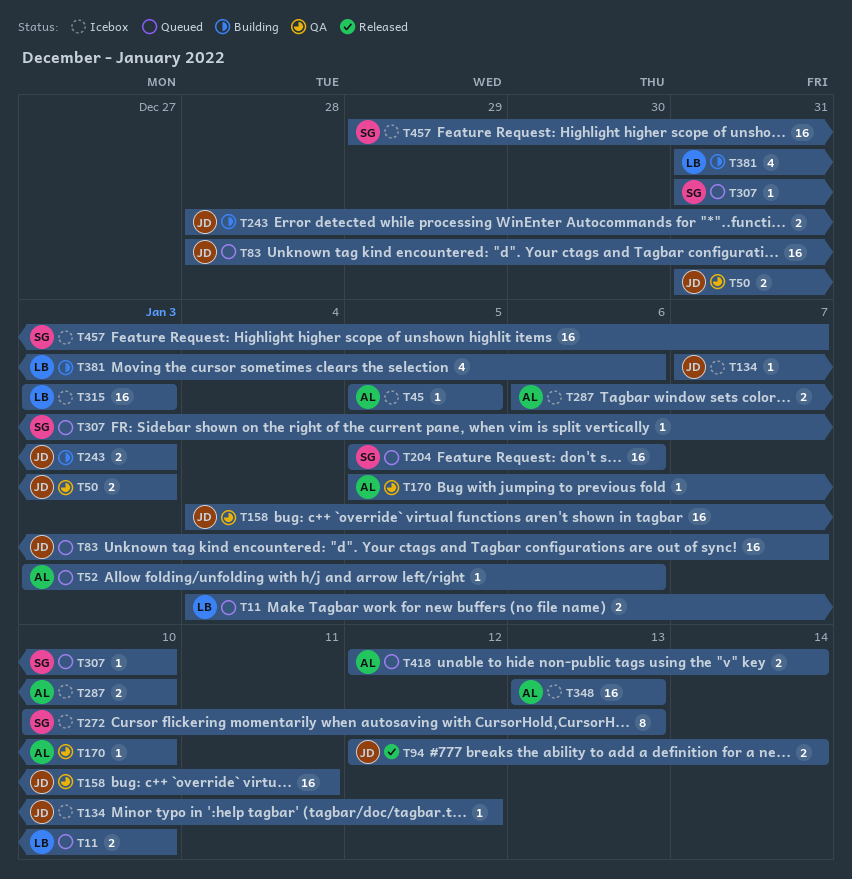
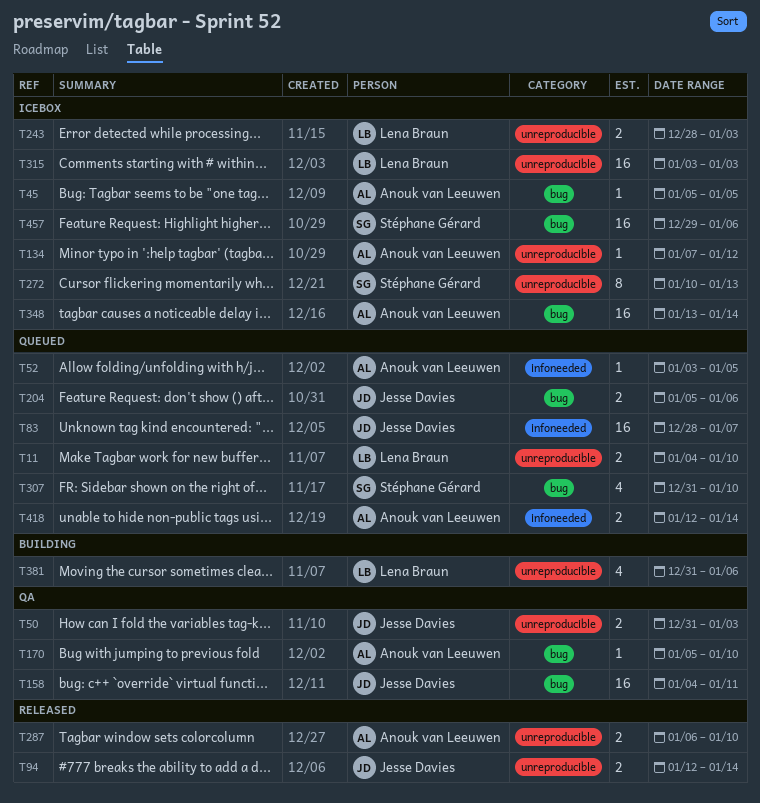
T52, due: Jan 6 -> Jan 5
T134, owner: Jesse Davies -> Anouk van Leeuwen
T204, owner: Stéphane Gérard -> Jesse Davies
T204, estimate: 16 -> 2
T243, status: Building -> Icebox
T243, owner: Jesse Davies -> Lena Braun
T287, status: Icebox -> Released
T307, estimate: 1 -> 4
T348, due: Jan 13 -> Jan 14
T457, due: Jan 7 -> Jan 6

